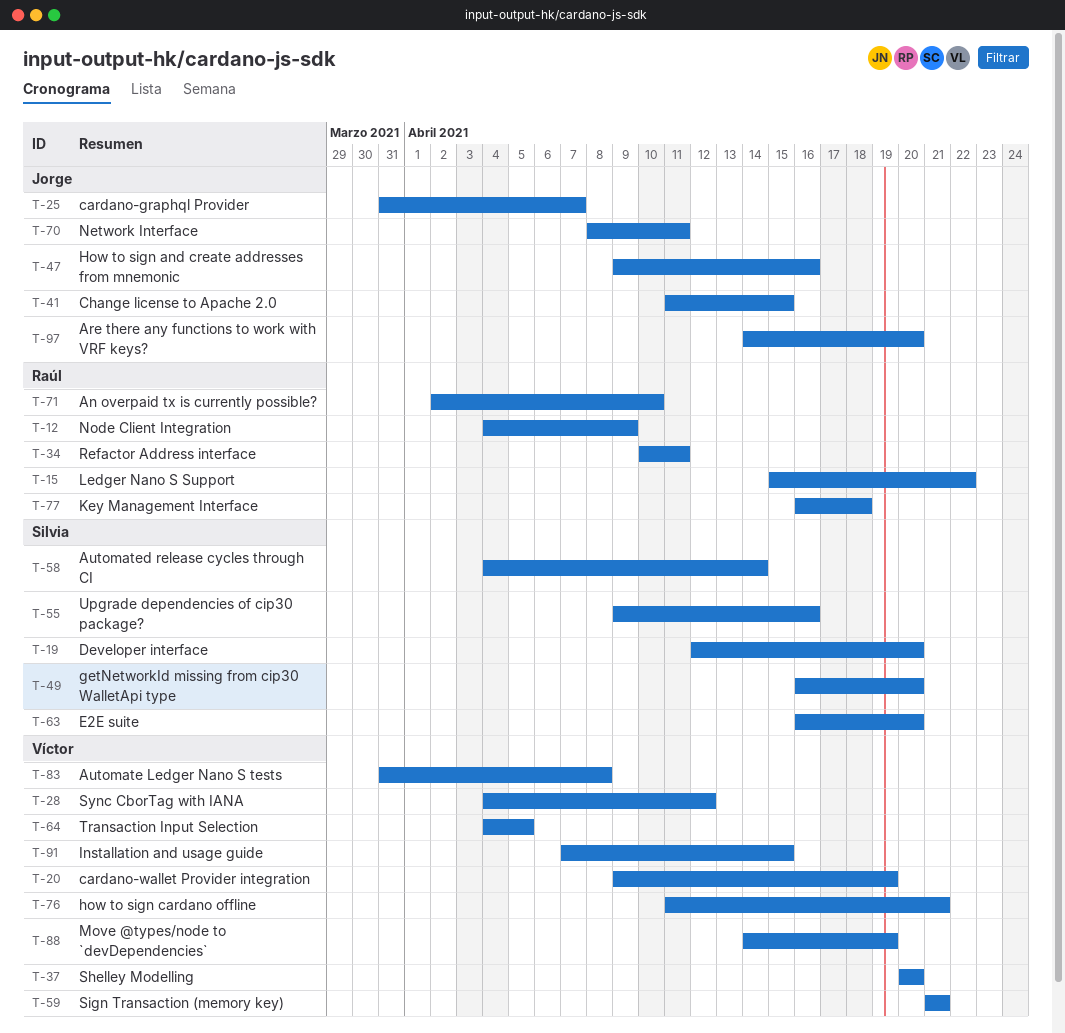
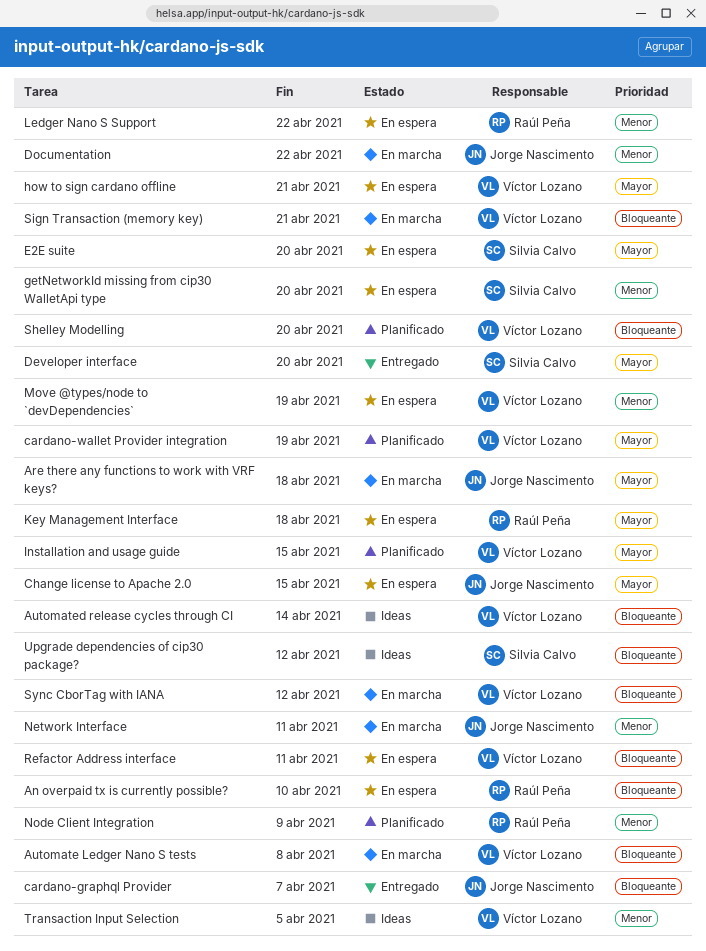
Are there any functions to work with VRF keys?, due: Apr 20 -> Apr 18
Automated release cycles through CI, owner: Silvia Calvo -> Víctor Lozano
Documentation: none -> present
How to sign and create addresses from mnemonic: present -> none
Refactor Address interface, owner: Raúl Peña -> Víctor Lozano
Upgrade dependencies of cip30 package?, due: Apr 16 -> Apr 12

